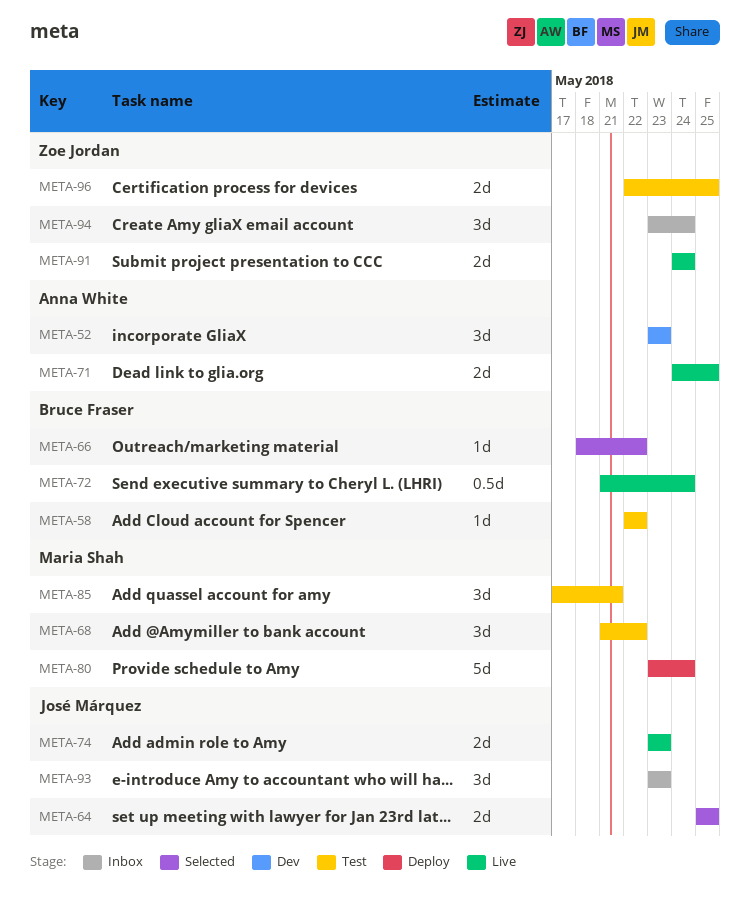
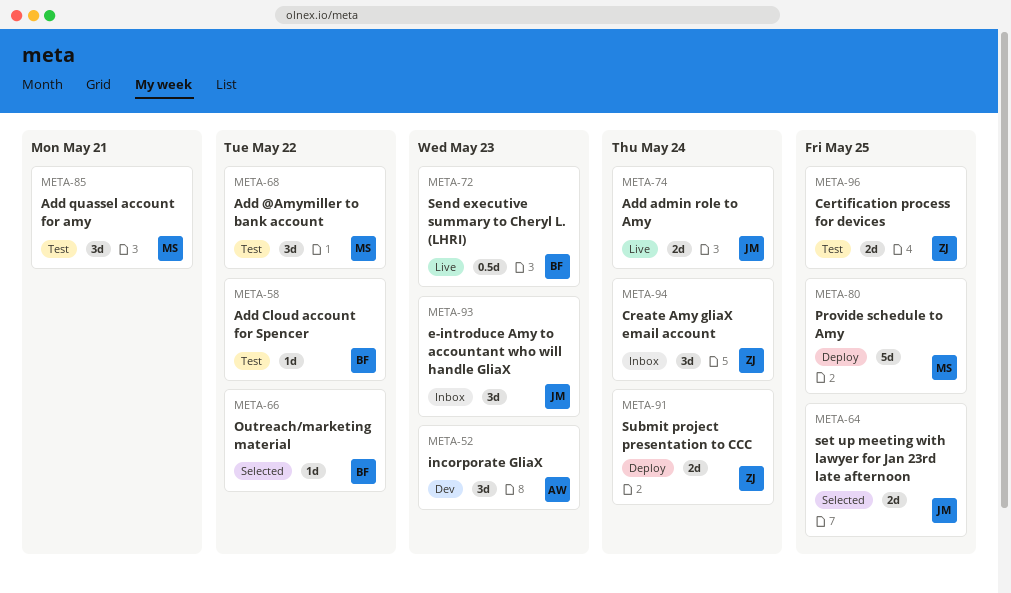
META-71: present -> none
META-72, due: May 24 -> May 23
META-74, due: May 23 -> May 24
META-80, due: May 24 -> May 25
META-91, status: Live -> Deploy

